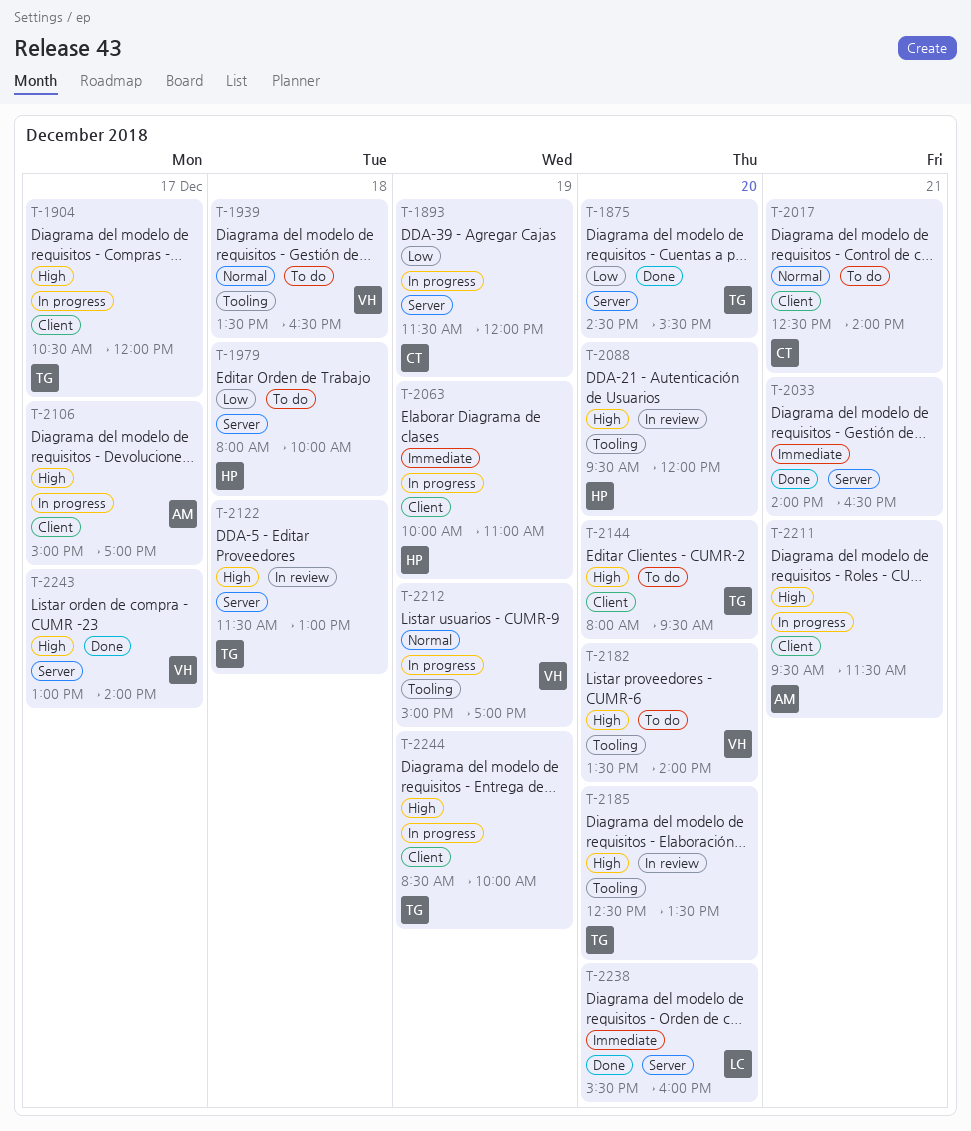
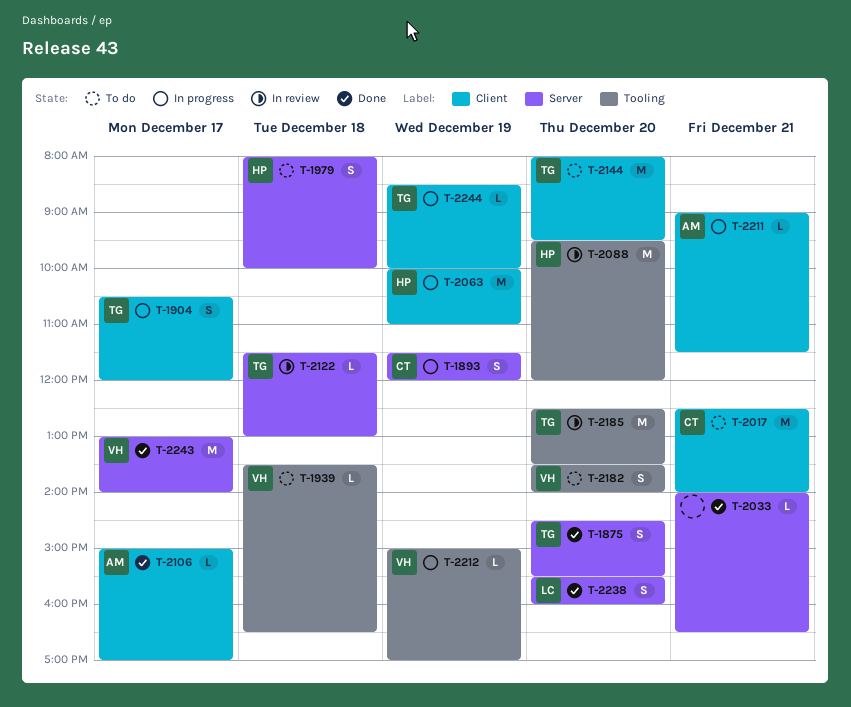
T-2106, status: In progress -> Done
T-2211, begins: 09:30 -> 09:00

